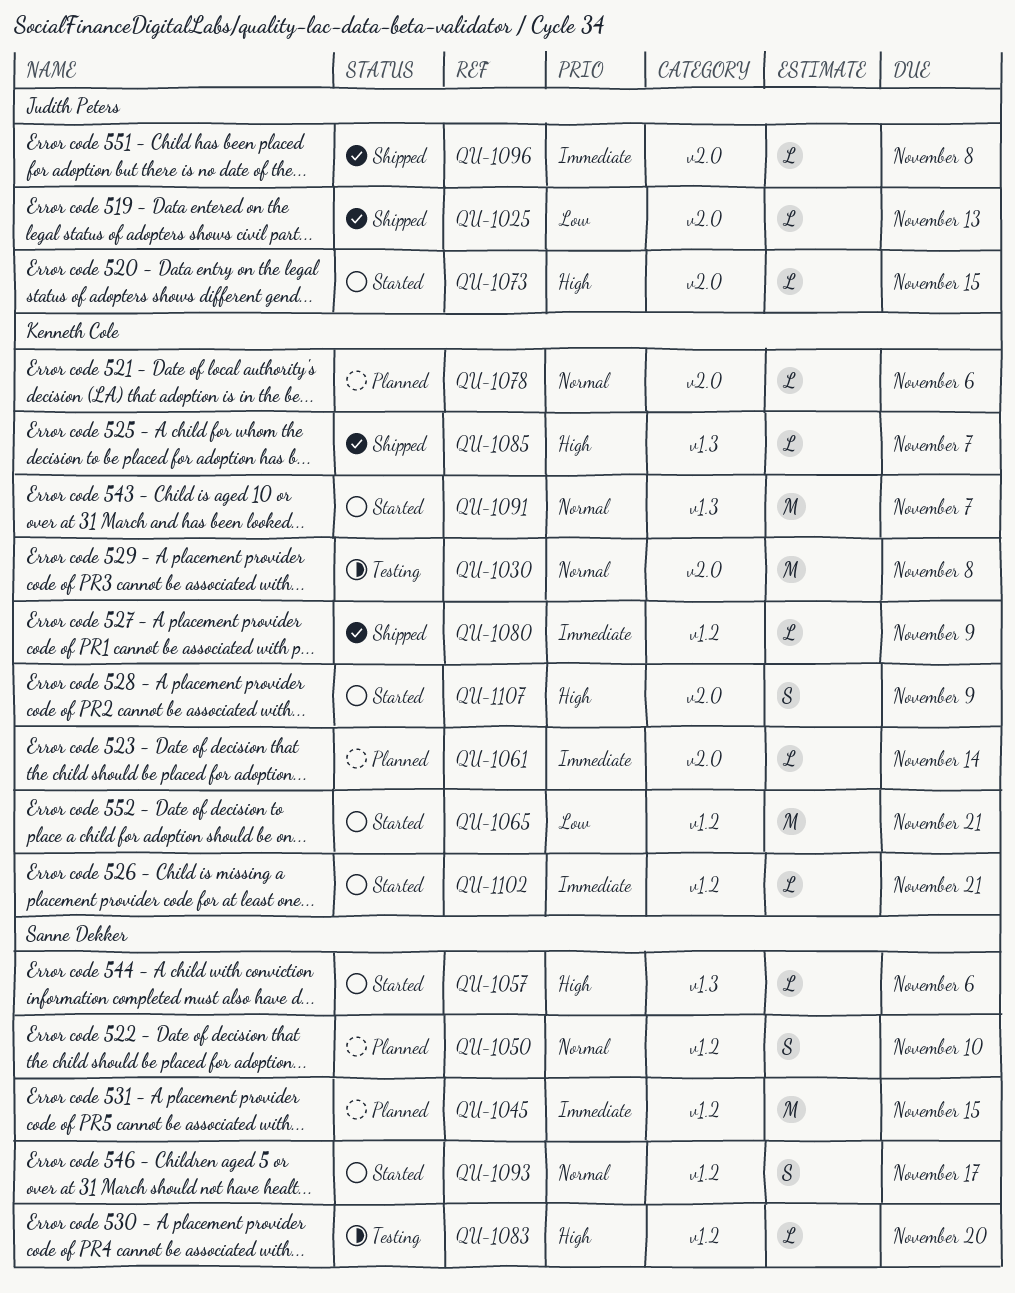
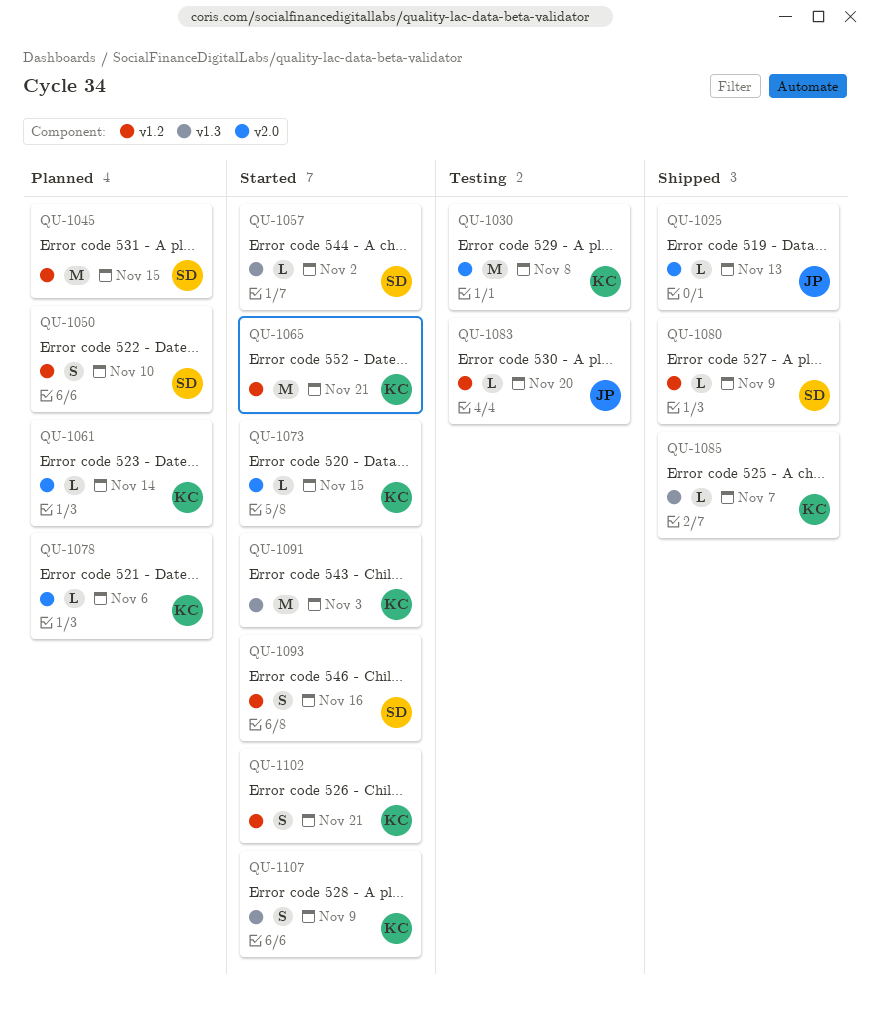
QU-1057, due: Nov 6 -> Nov 2
QU-1073, owner: Judith Peters -> Kenneth Cole
QU-1080, owner: Kenneth Cole -> Sanne Dekker
QU-1083, owner: Sanne Dekker -> Judith Peters
QU-1091, due: Nov 7 -> Nov 3
QU-1093, due: Nov 17 -> Nov 16
QU-1096: present -> none
QU-1102, estimate: L -> S
QU-1107, label: v2.0 -> v1.3

